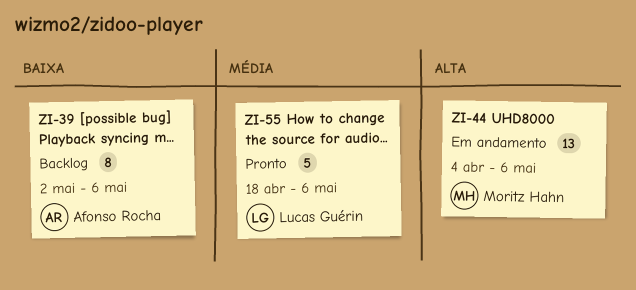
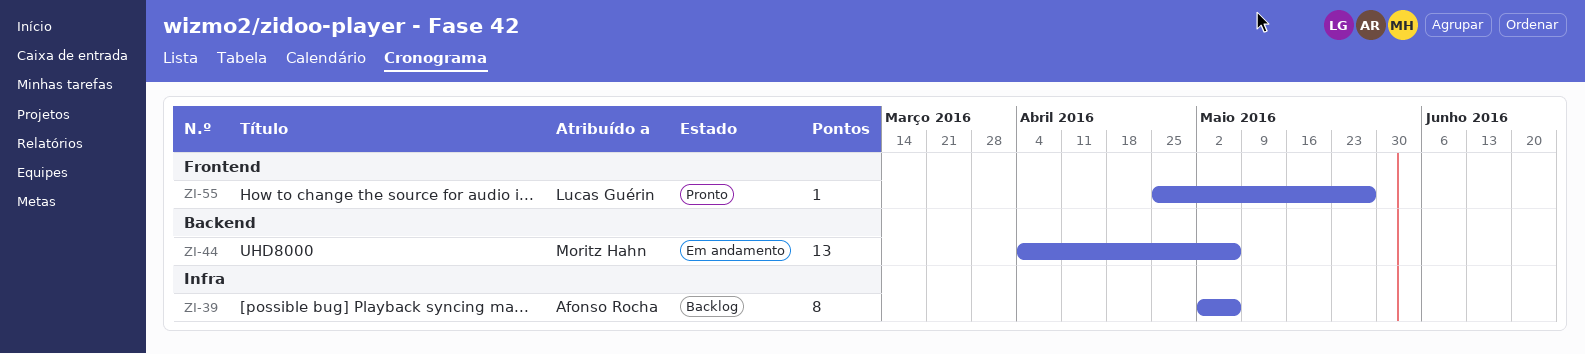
ZI-55, estimate: 5 -> 1
ZI-55, start: Apr 18 -> Apr 25
ZI-55, due: May 6 -> May 27

